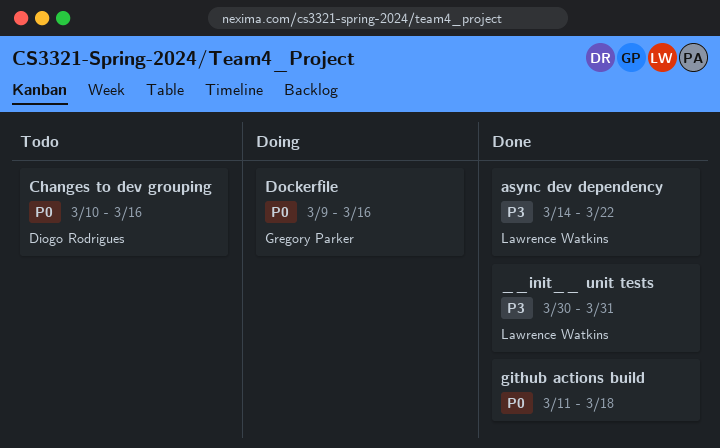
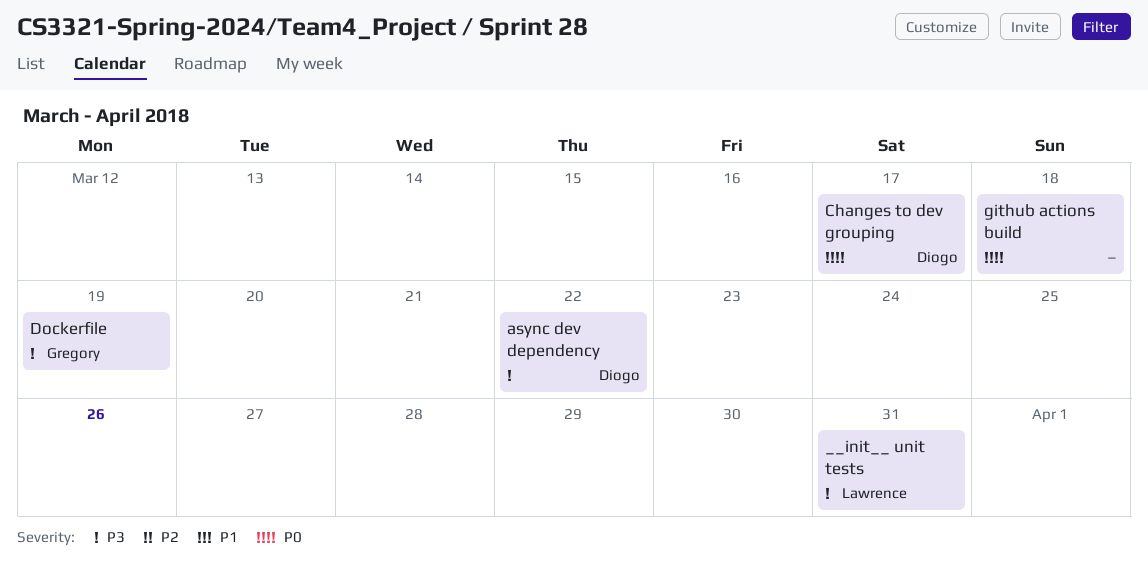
async dev dependency, owner: Lawrence Watkins -> Diogo Rodrigues
Changes to dev grouping, due: Mar 16 -> Mar 17
Dockerfile, priority: P0 -> P3
Dockerfile, due: Mar 16 -> Mar 19

